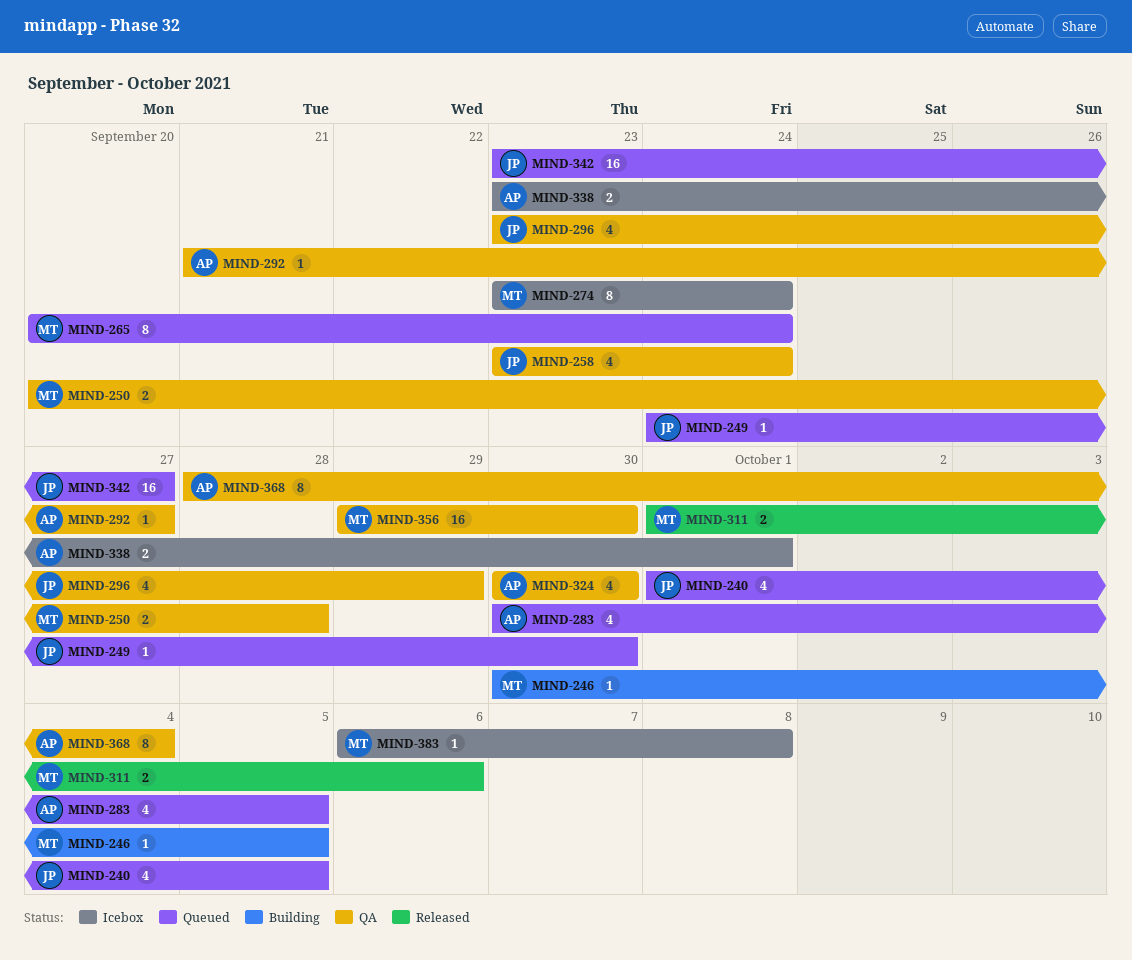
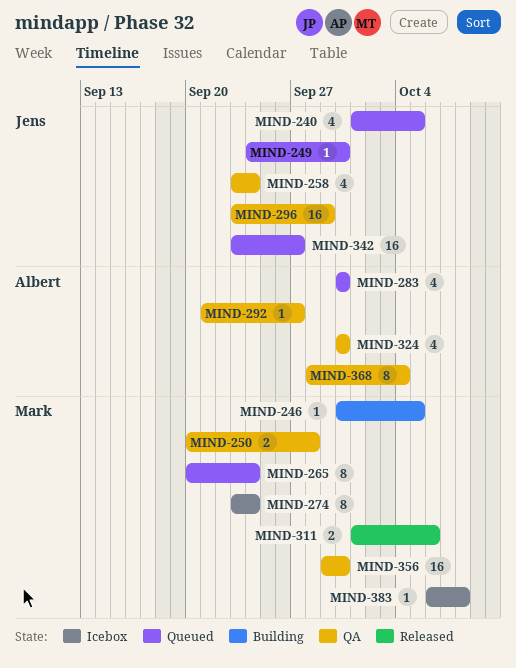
MIND-283, due: Oct 5 -> Sep 30
MIND-296, estimate: 4 -> 16
MIND-338: present -> none

